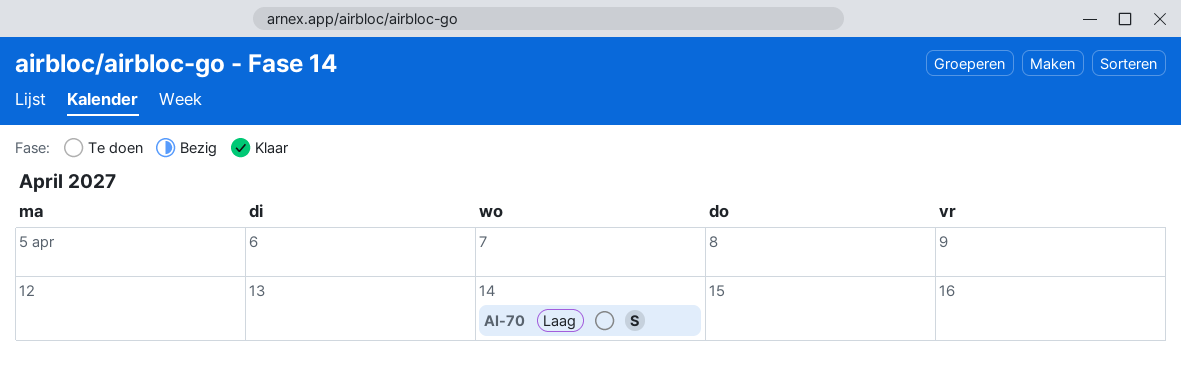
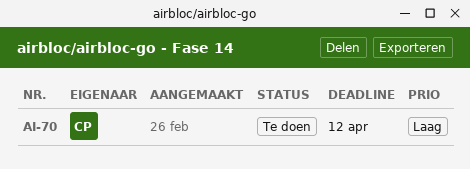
AI-70, due: Apr 14 -> Apr 12

